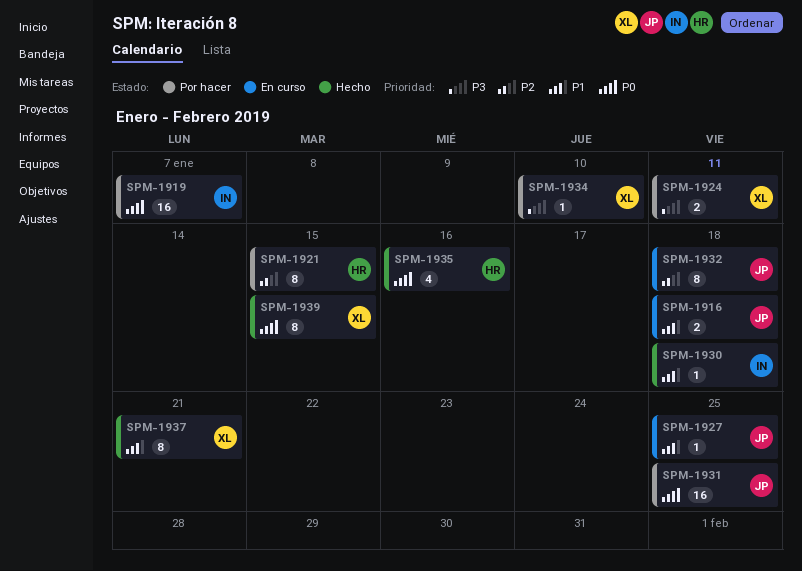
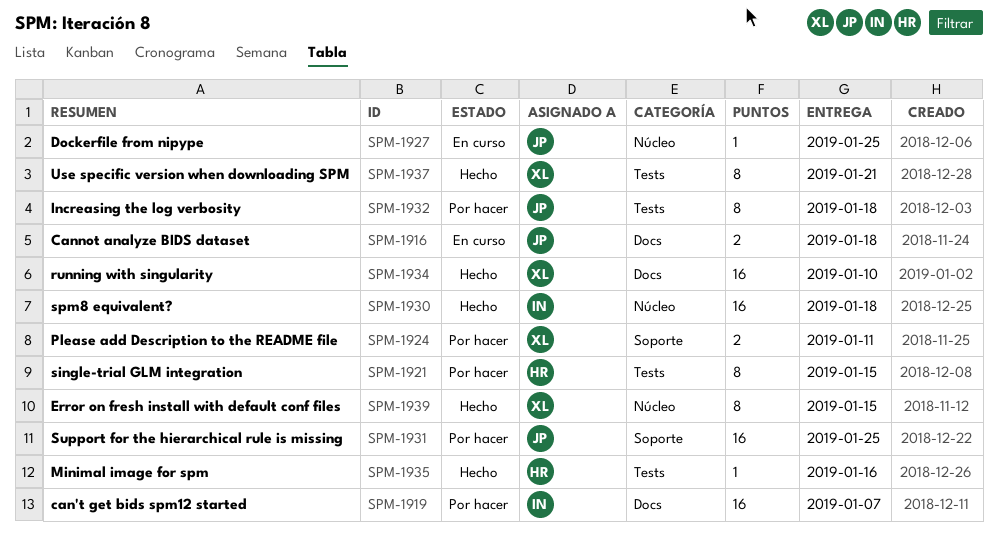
SPM-1930, estimate: 1 -> 16
SPM-1932, status: En curso -> Por hacer
SPM-1934, status: Por hacer -> Hecho
SPM-1934, estimate: 1 -> 16
SPM-1935, estimate: 4 -> 1

